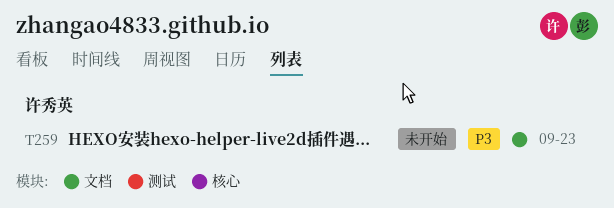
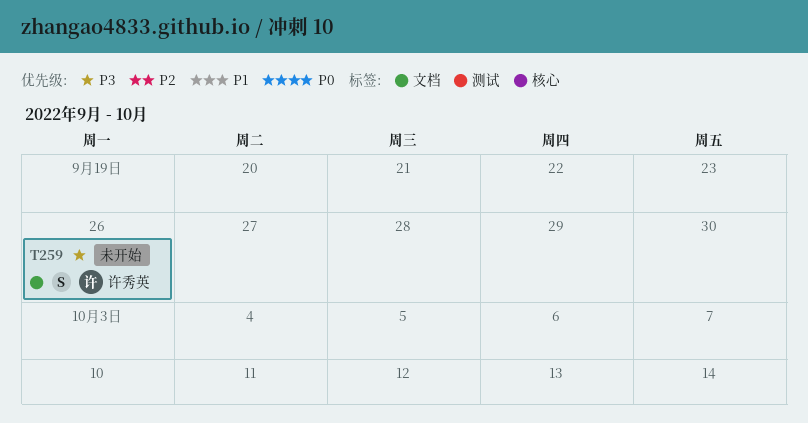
T259, due: Sep 23 -> Sep 26

